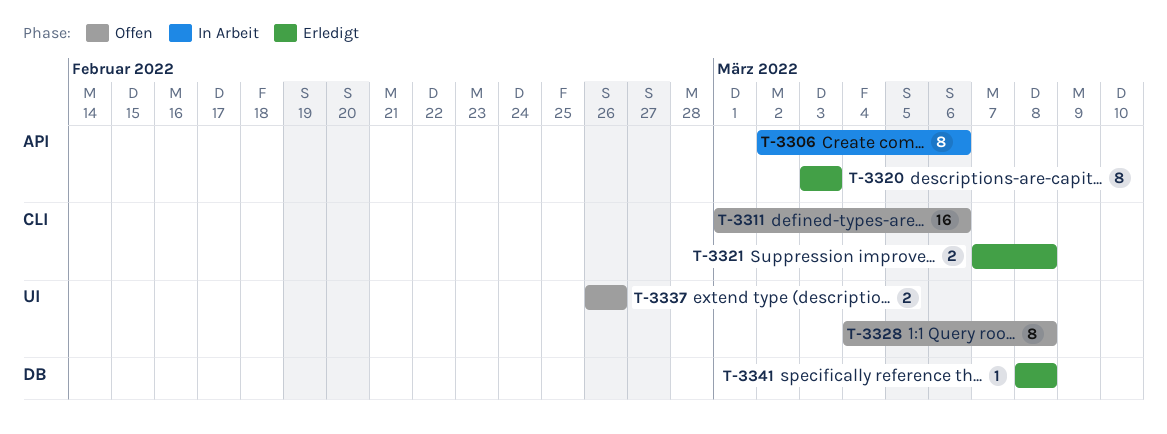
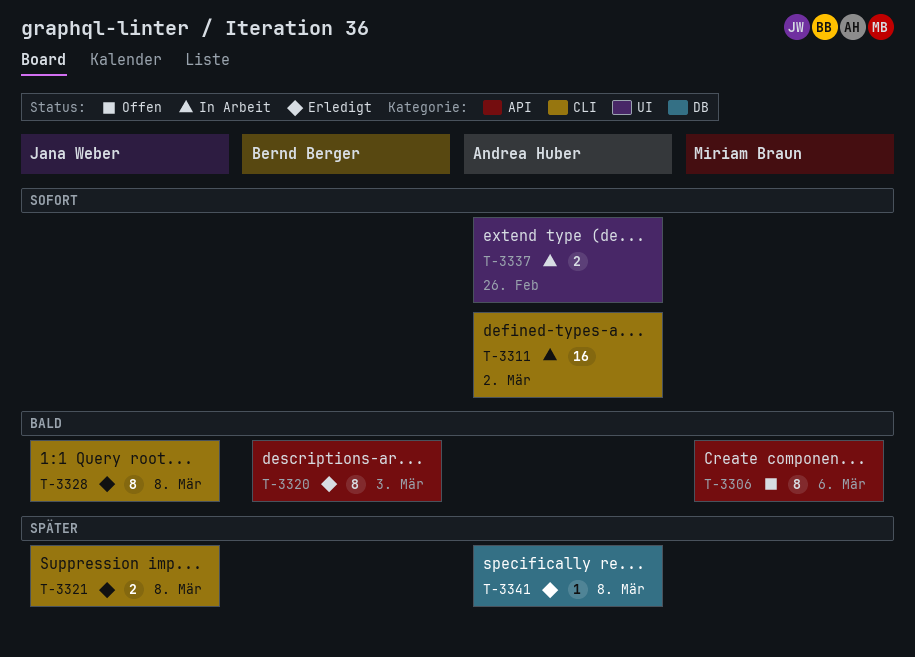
T-3306, status: In Arbeit -> Offen
T-3311, status: Offen -> In Arbeit
T-3311, due: Mar 6 -> Mar 2
T-3328, status: Offen -> Erledigt
T-3328, label: UI -> CLI
T-3337, status: Offen -> In Arbeit

